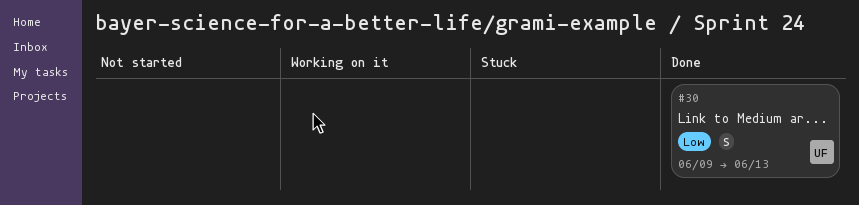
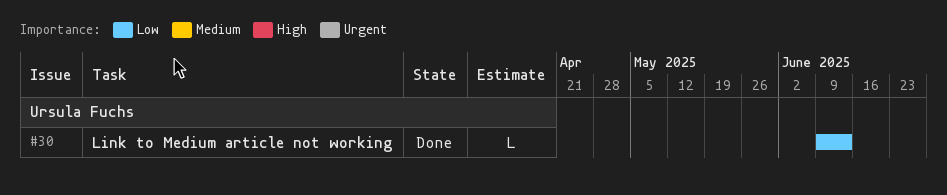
#30, estimate: S -> L

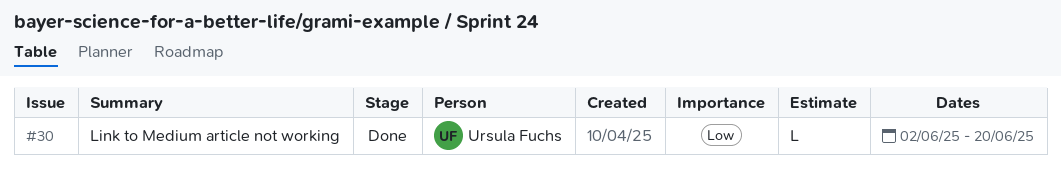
#30, start: Jun 9 -> Jun 2
#30, due: Jun 13 -> Jun 20

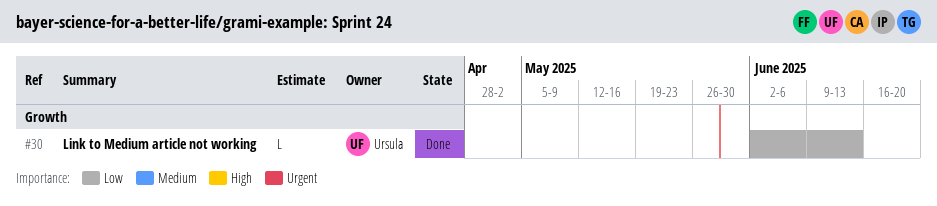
#30, due: Jun 20 -> Jun 13

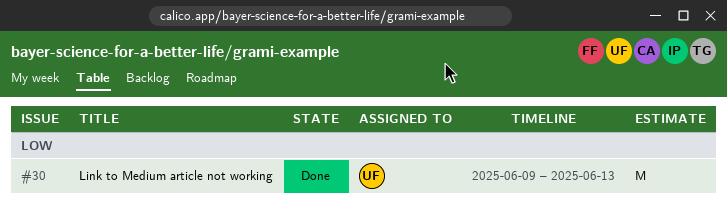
#30, estimate: L -> M
#30, start: Jun 2 -> Jun 9

